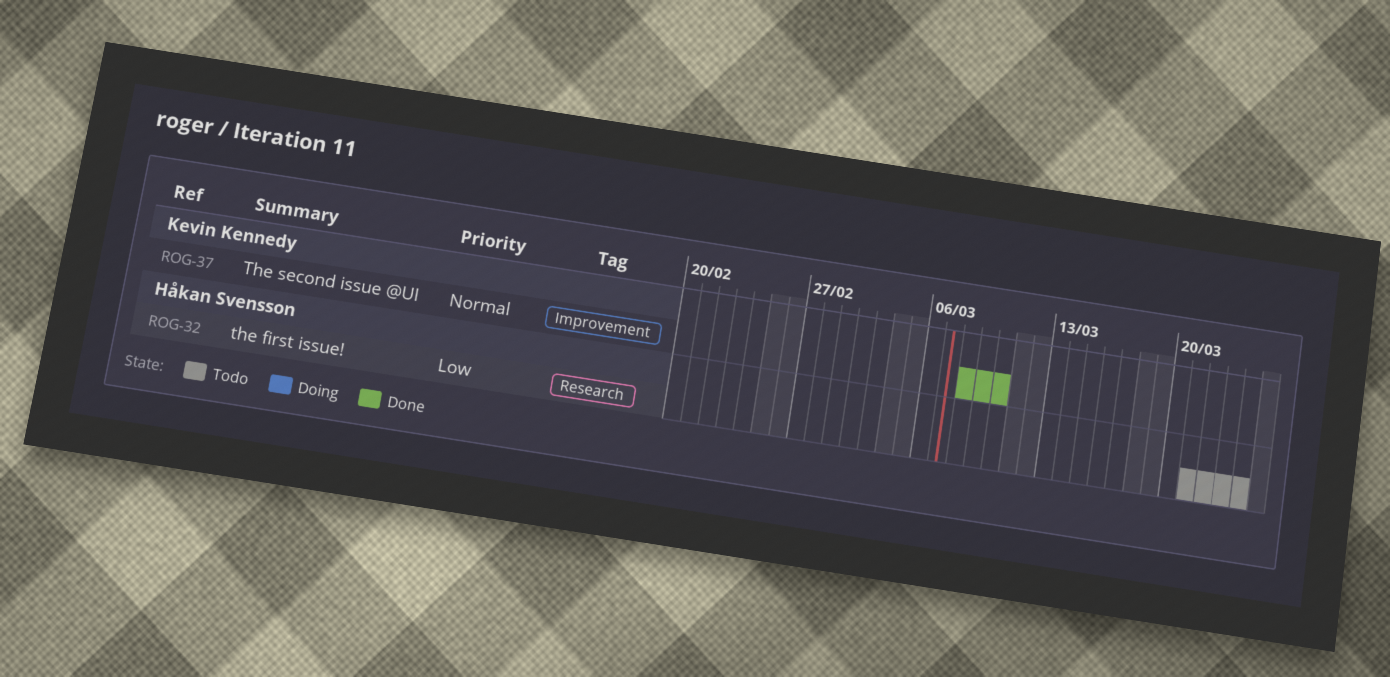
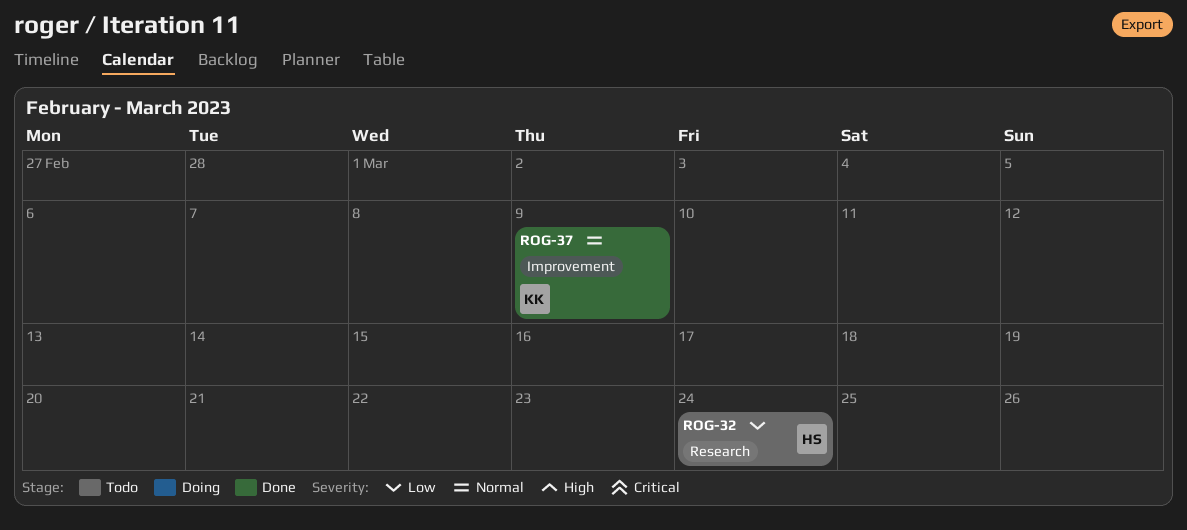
ROG-37, due: Mar 10 -> Mar 9

